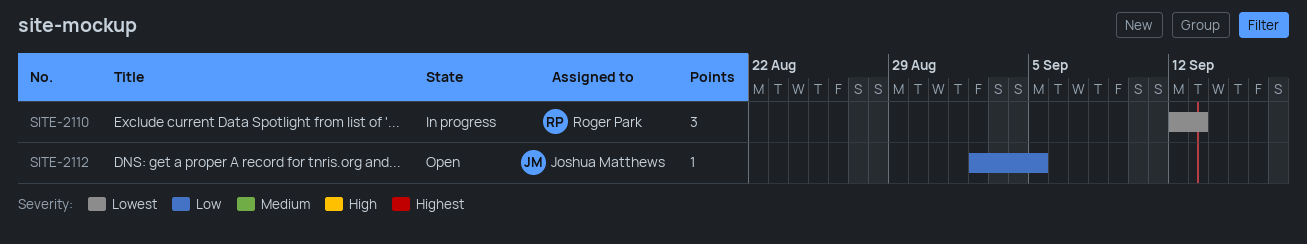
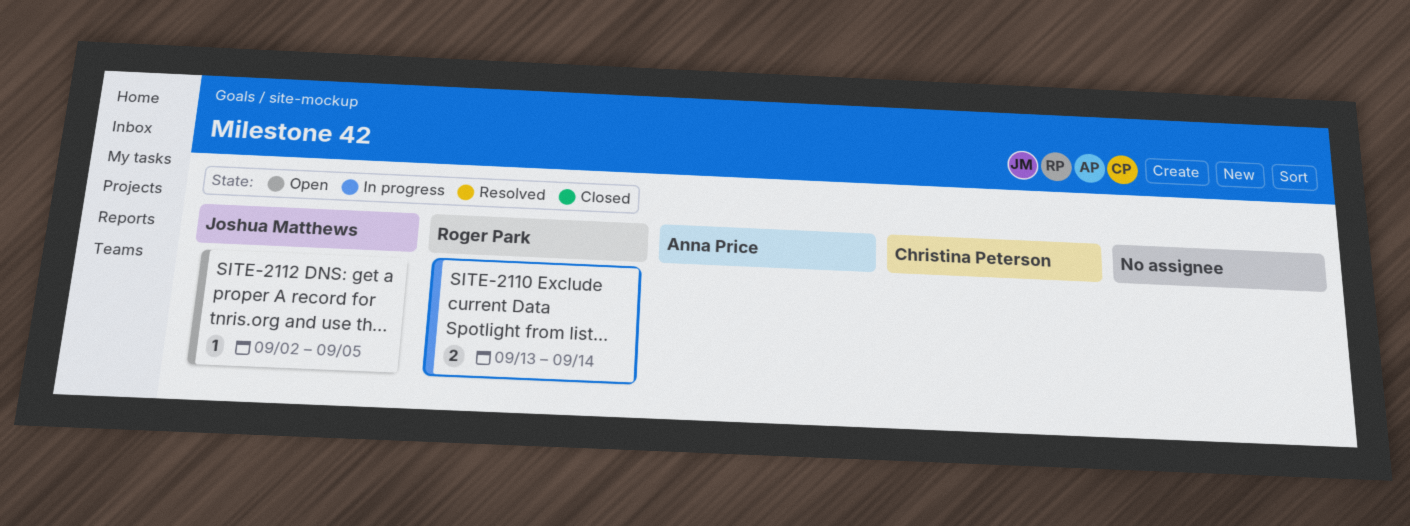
SITE-2110, estimate: 3 -> 2
SITE-2110, start: Sep 12 -> Sep 13
SITE-2110, due: Sep 13 -> Sep 14

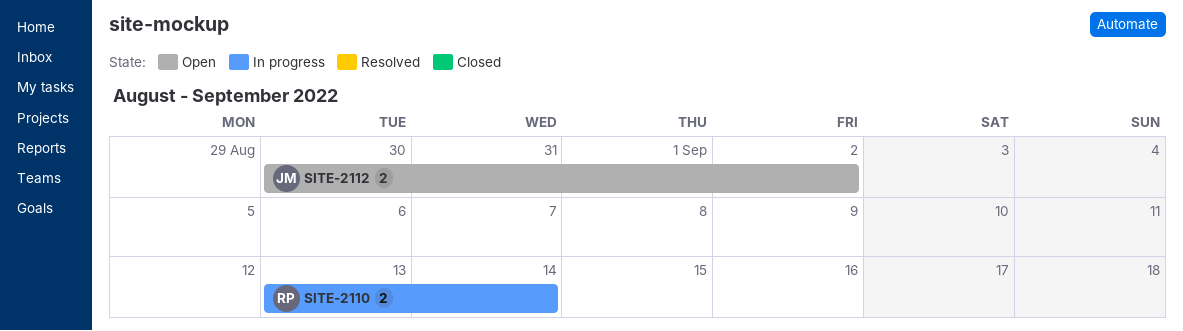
SITE-2112, estimate: 1 -> 2
SITE-2112, start: Sep 2 -> Aug 30
SITE-2112, due: Sep 5 -> Sep 2

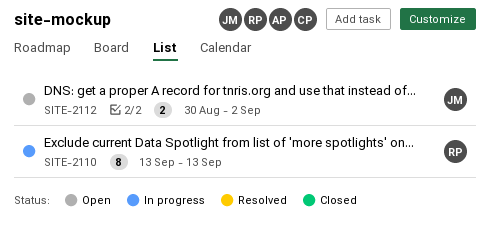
SITE-2110, estimate: 2 -> 8
SITE-2110, due: Sep 14 -> Sep 13

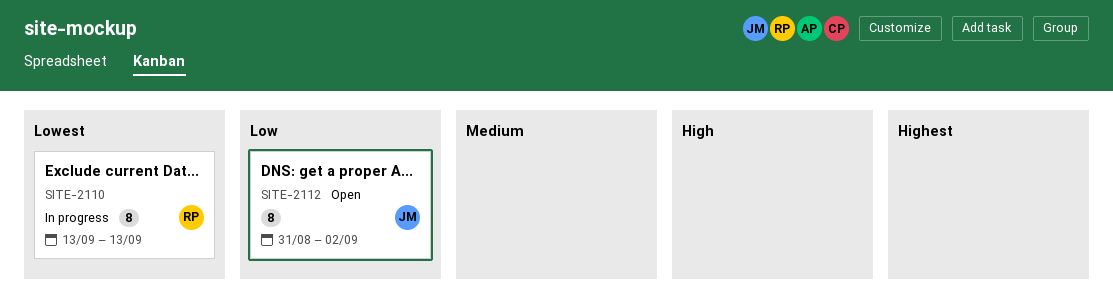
SITE-2112, estimate: 2 -> 8
SITE-2112, start: Aug 30 -> Aug 31

